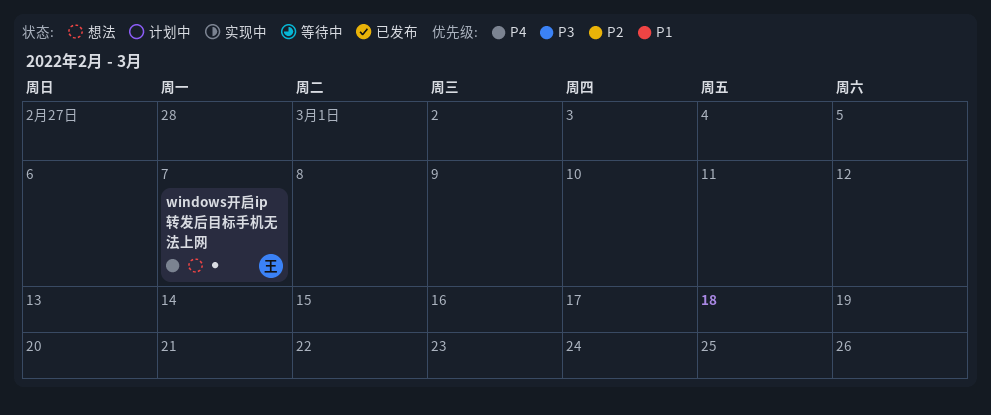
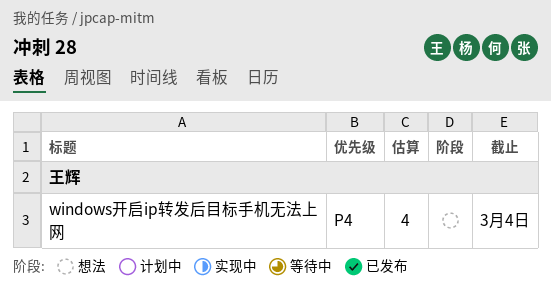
windows开启ip转发后目标手机无法上网, estimate: 1 -> 4
windows开启ip转发后目标手机无法上网, due: Mar 7 -> Mar 4

